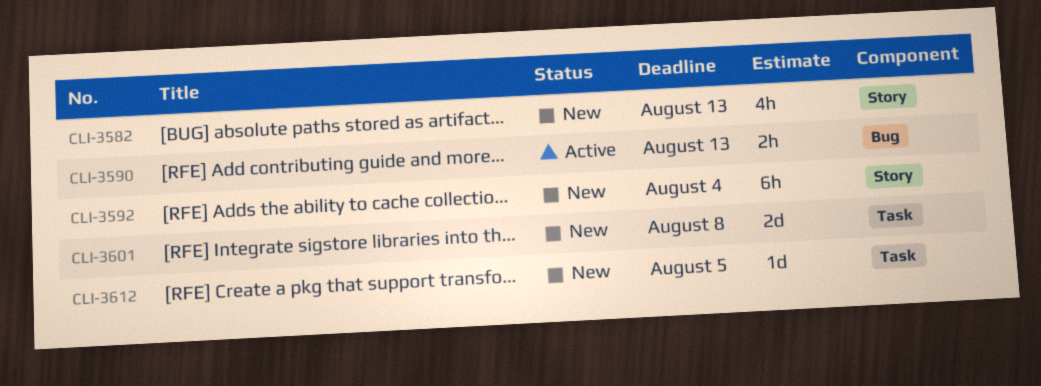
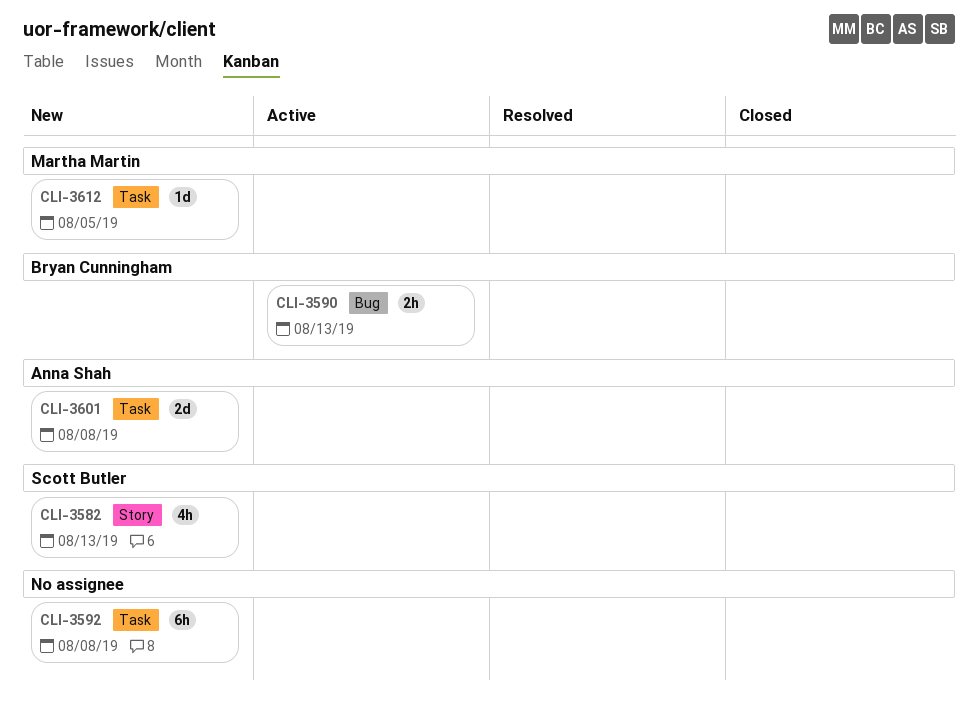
CLI-3592, label: Story -> Task
CLI-3592, due: Aug 4 -> Aug 8

